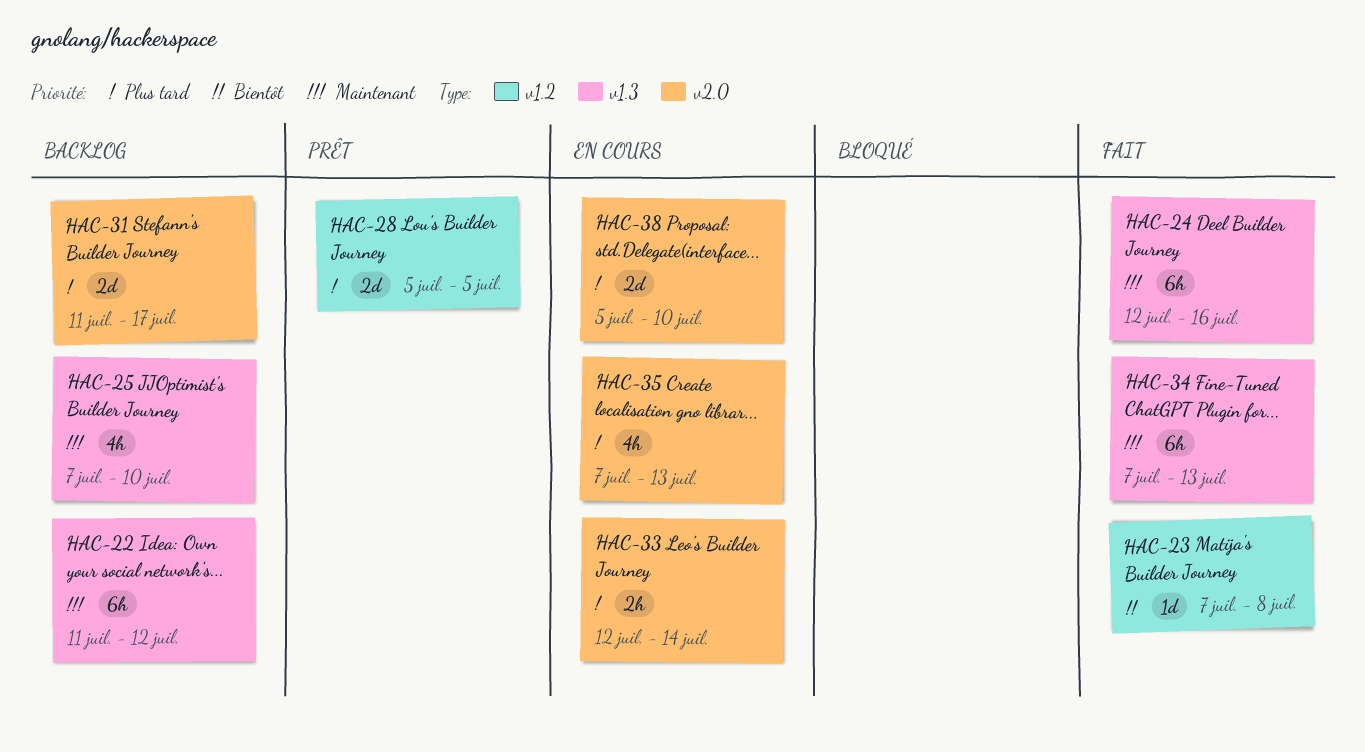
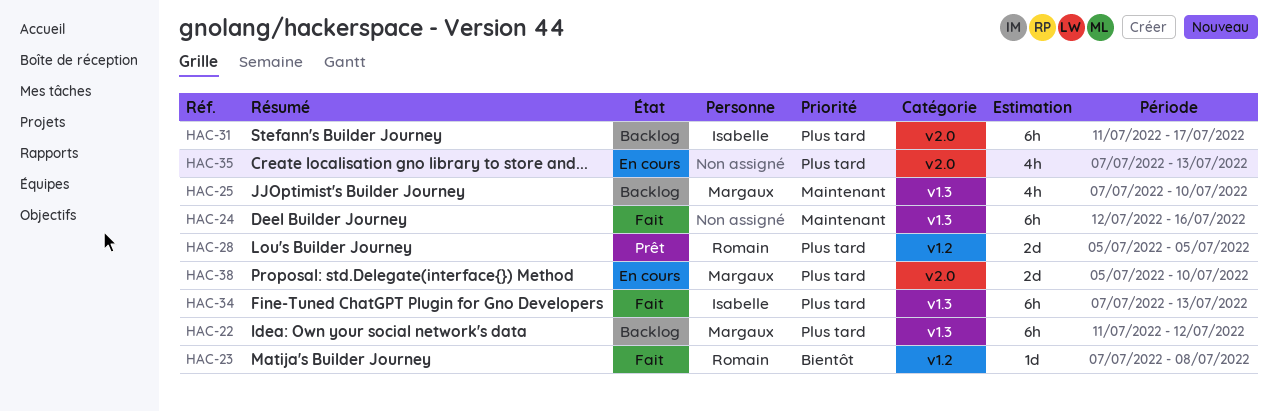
HAC-22, priority: Maintenant -> Plus tard
HAC-31, estimate: 2d -> 6h
HAC-33: present -> none
HAC-34, priority: Maintenant -> Plus tard

